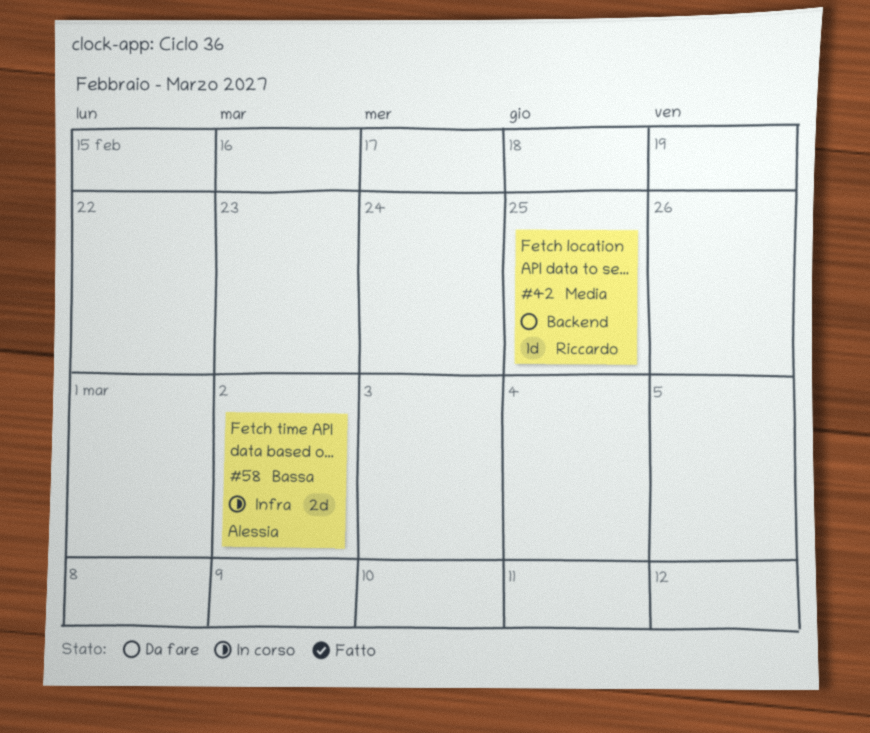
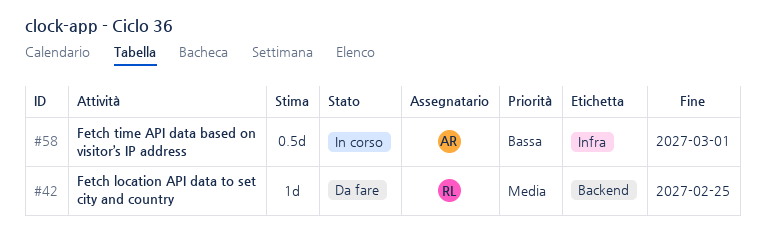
#58, estimate: 2d -> 0.5d
#58, due: Mar 2 -> Mar 1

